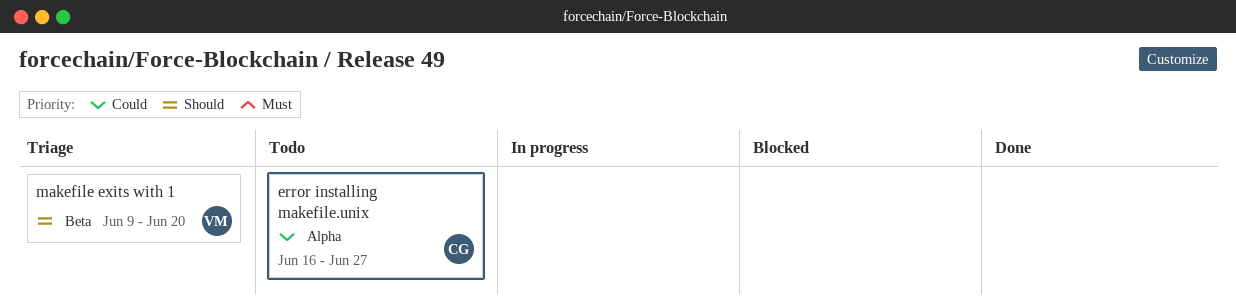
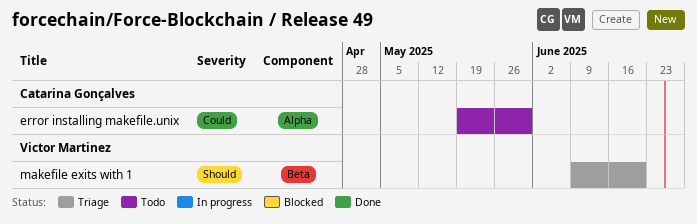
error installing makefile.unix, start: Jun 16 -> May 19
error installing makefile.unix, due: Jun 27 -> May 30

